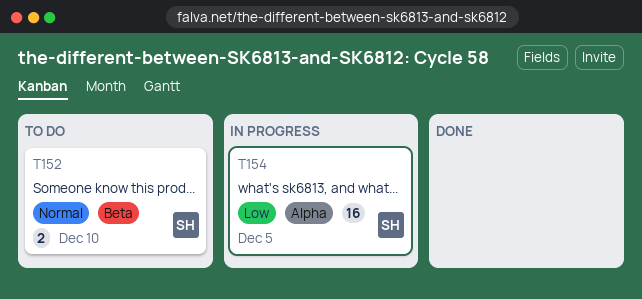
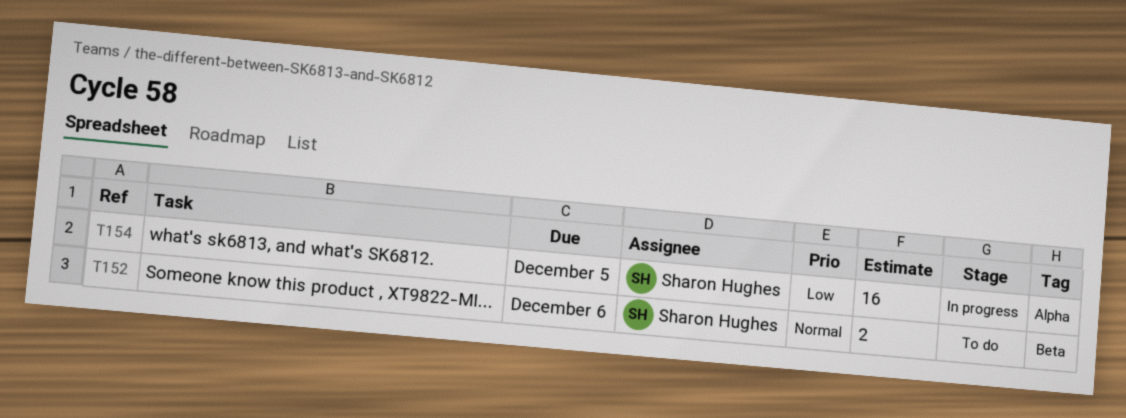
T152, due: Dec 10 -> Dec 6

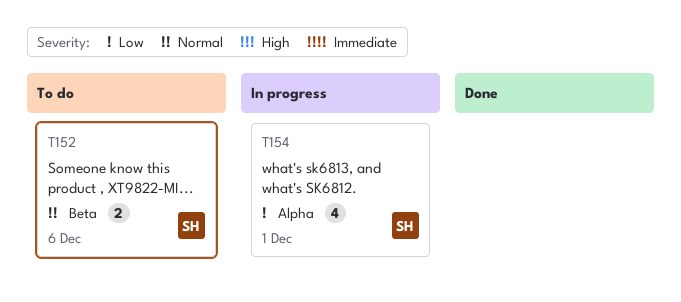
T154, estimate: 16 -> 4
T154, due: Dec 5 -> Dec 1

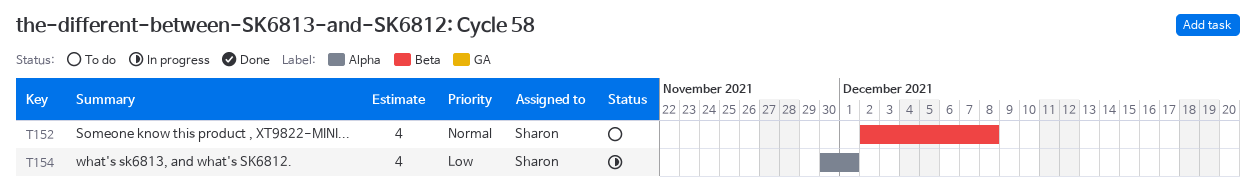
T152, estimate: 2 -> 4
T152, due: Dec 6 -> Dec 8

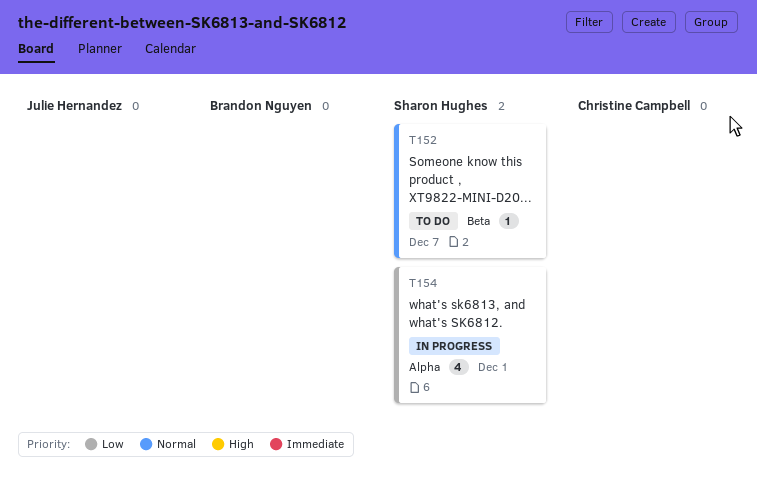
T152, estimate: 4 -> 1
T152, due: Dec 8 -> Dec 7

